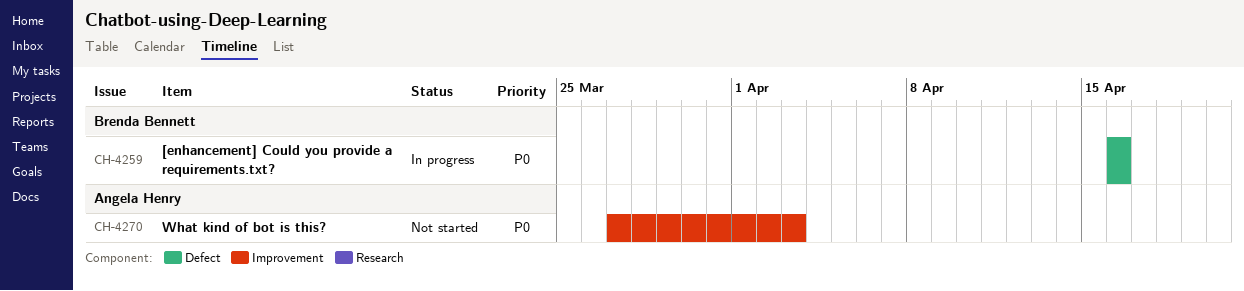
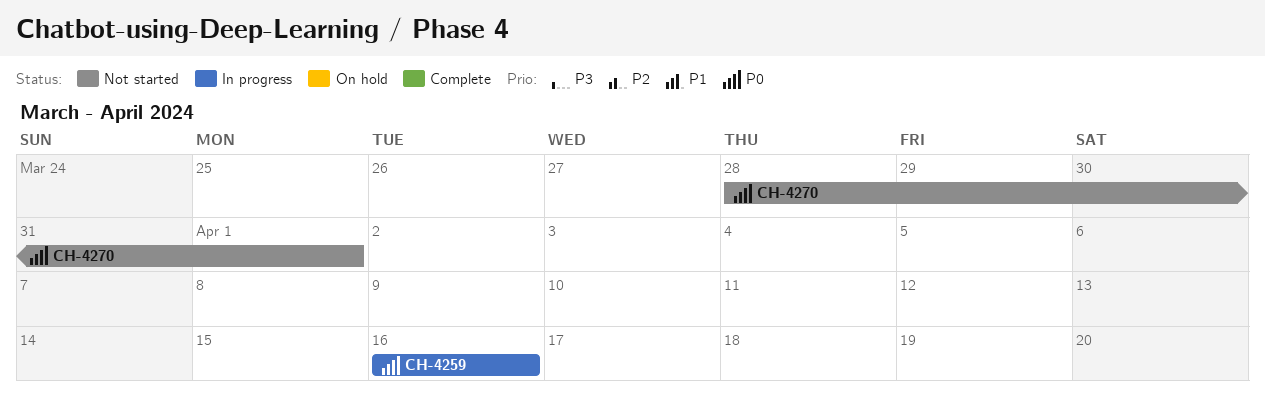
CH-4270, start: Mar 27 -> Mar 28
CH-4270, due: Apr 3 -> Apr 1

